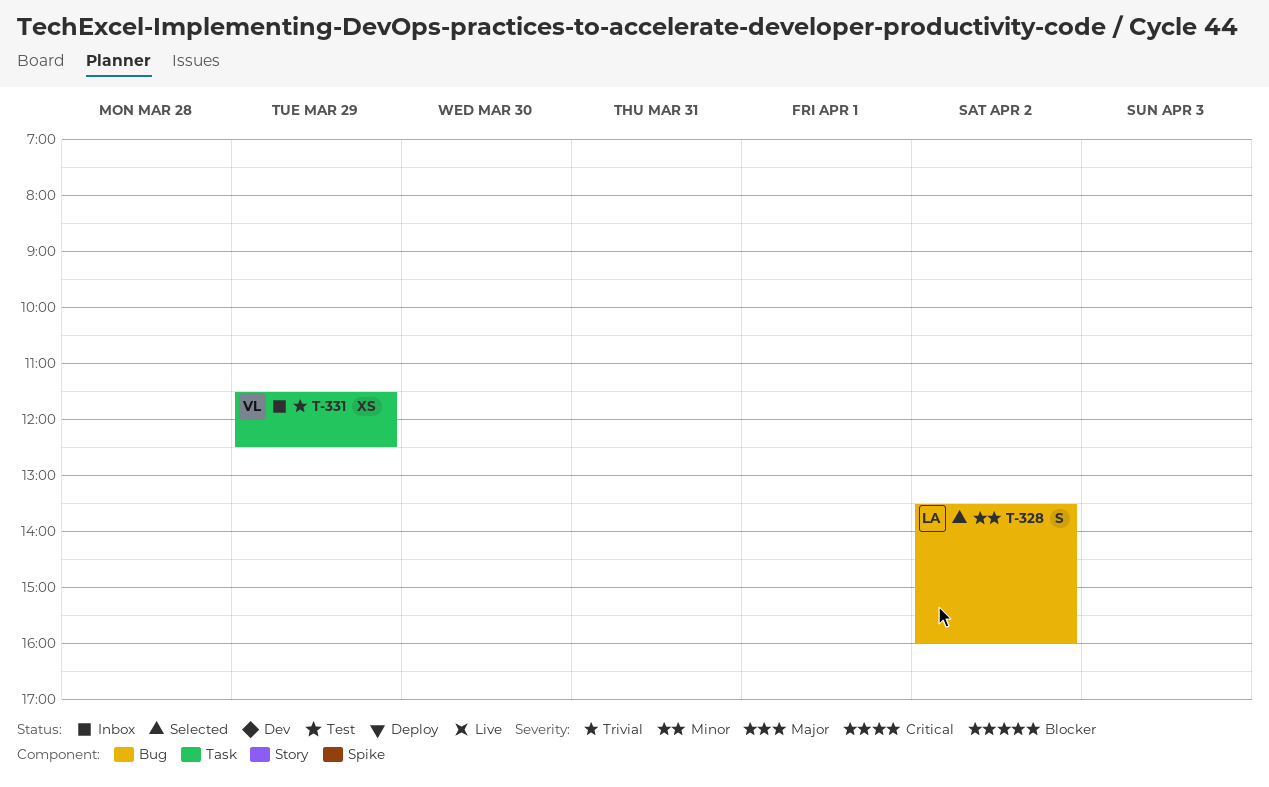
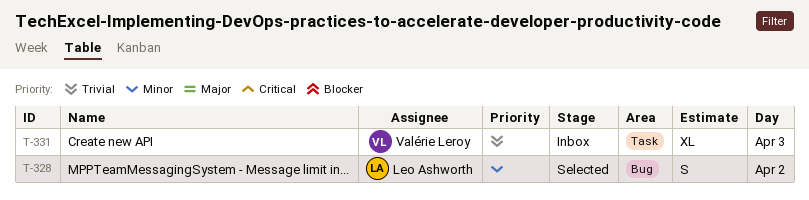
T-331, estimate: XS -> XL
T-331, day: Mar 29 -> Apr 3

